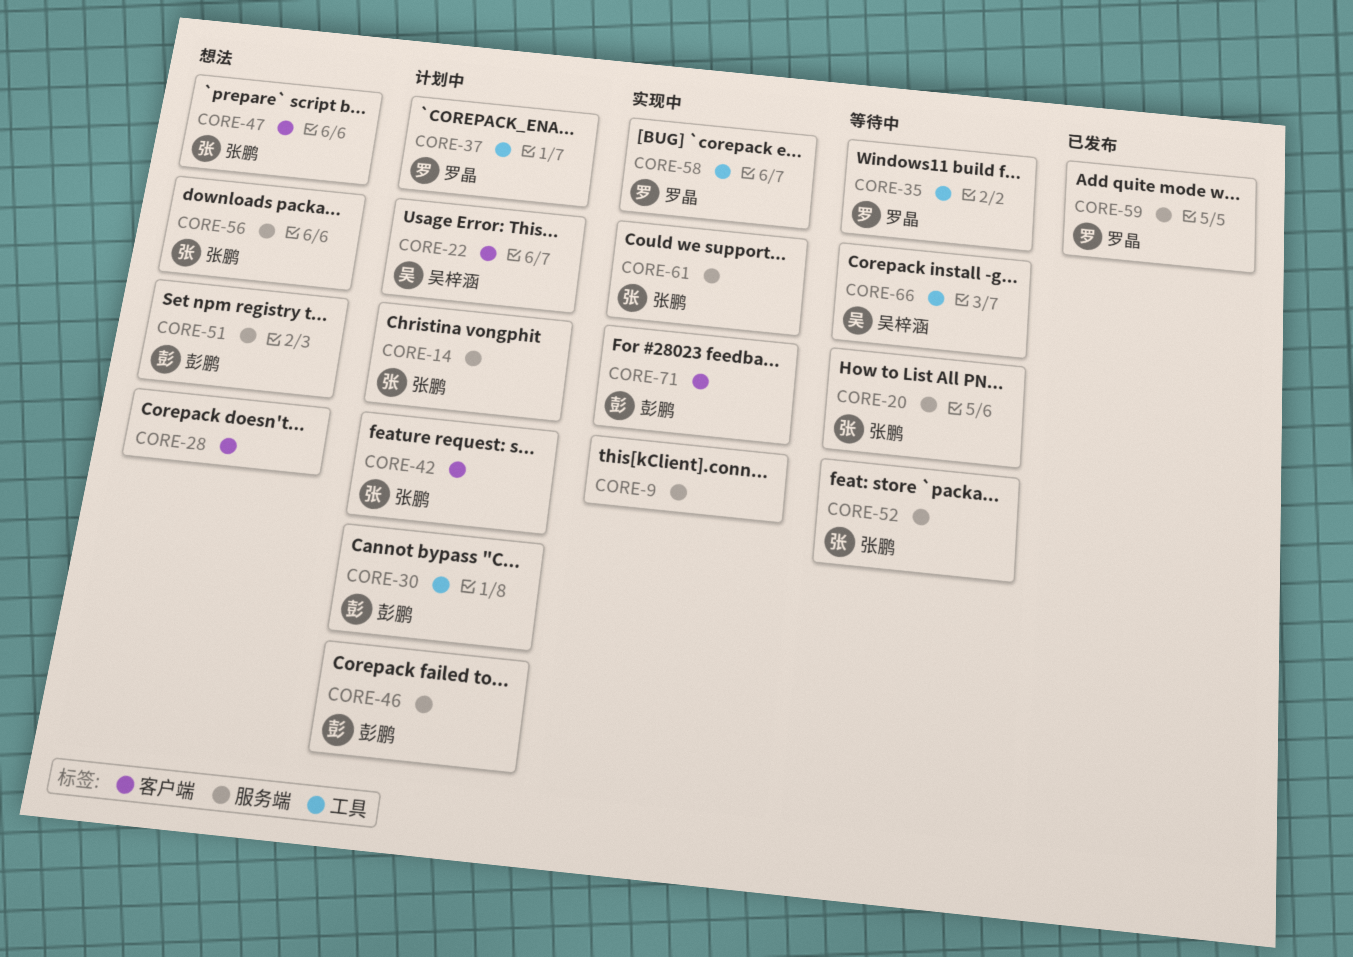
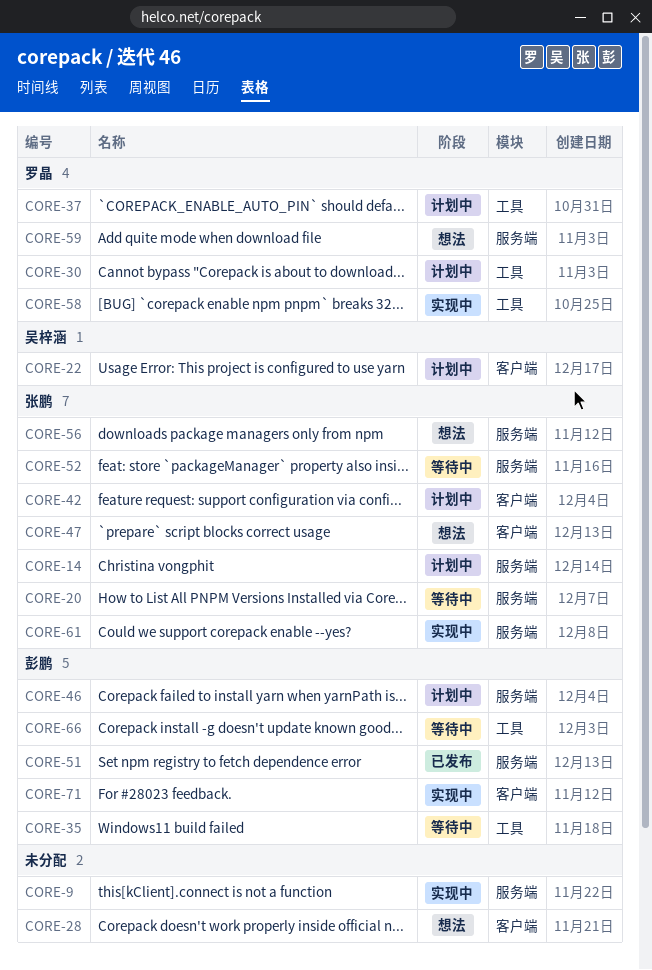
CORE-30, owner: 彭鹏 -> 罗晶
CORE-35, owner: 罗晶 -> 彭鹏
CORE-51, status: 想法 -> 已发布
CORE-59, status: 已发布 -> 想法
CORE-66, owner: 吴梓涵 -> 彭鹏

